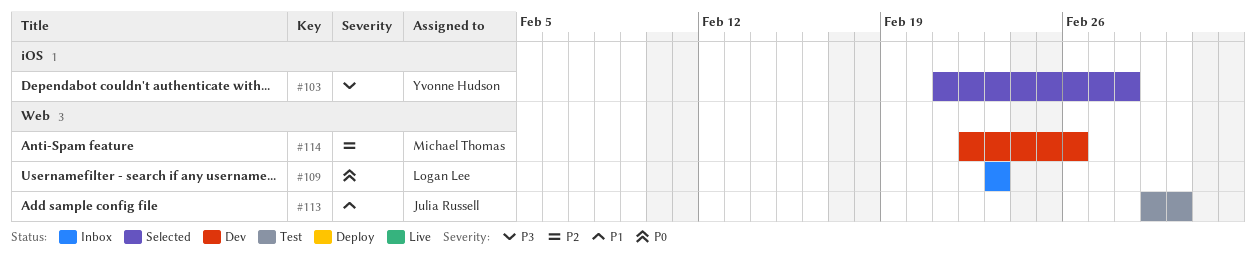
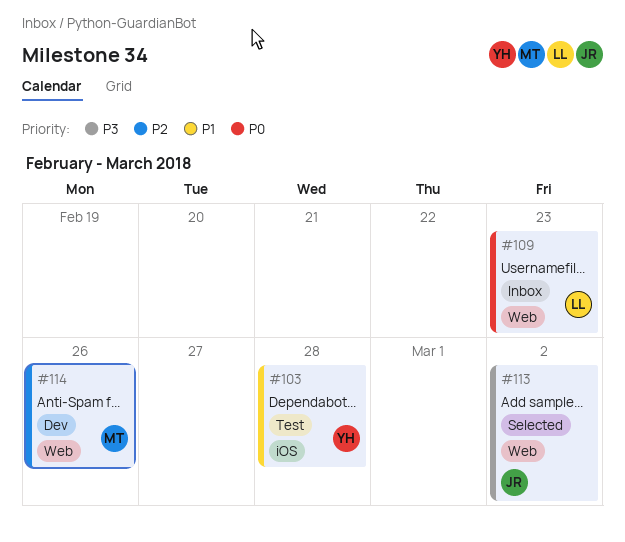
#103, status: Selected -> Test
#103, priority: P3 -> P1
#113, status: Test -> Selected
#113, priority: P1 -> P3

